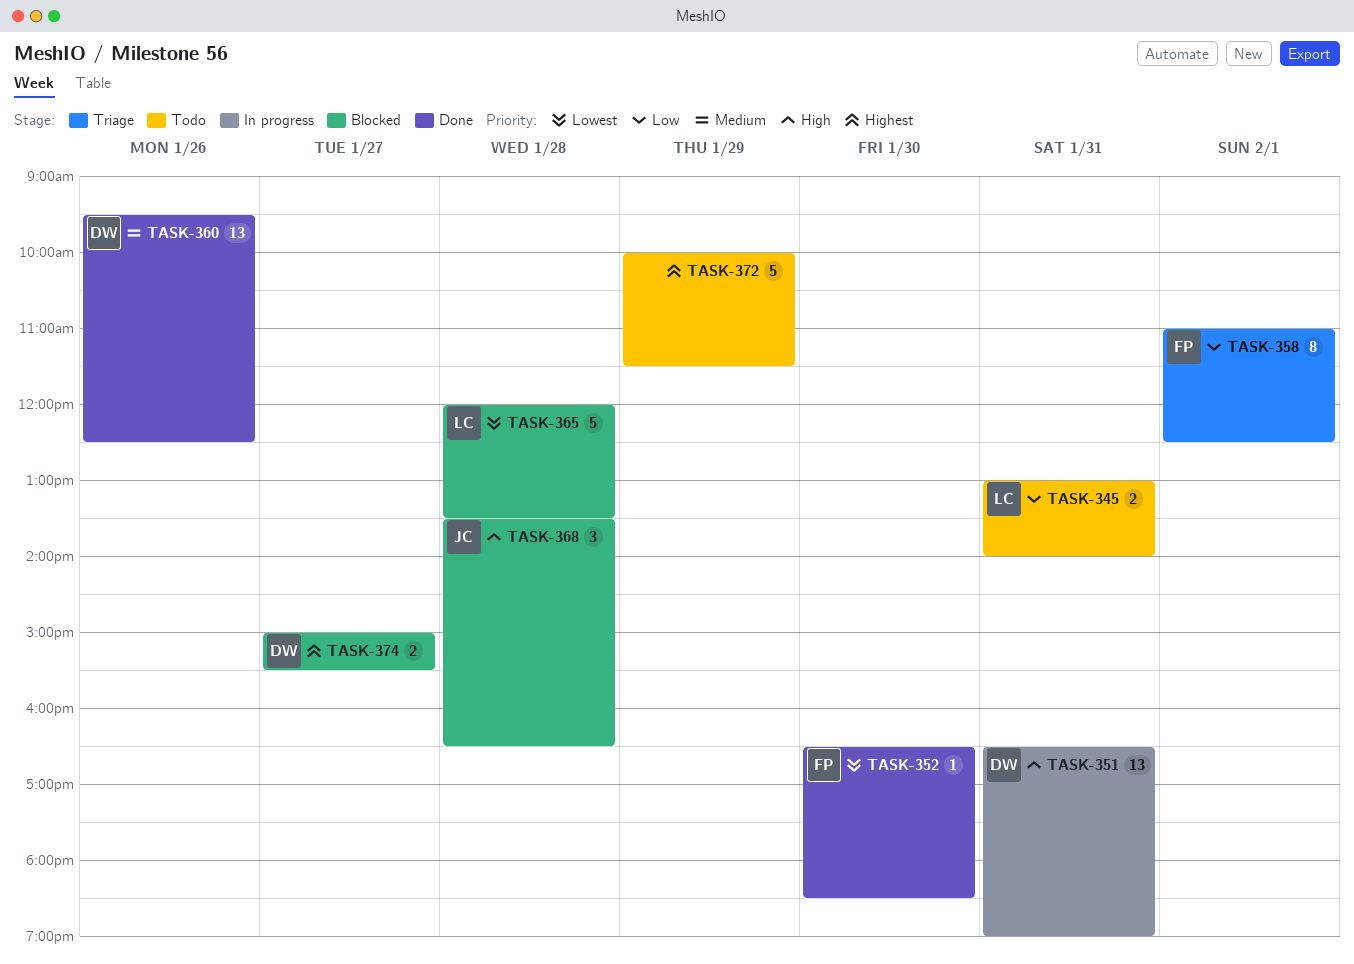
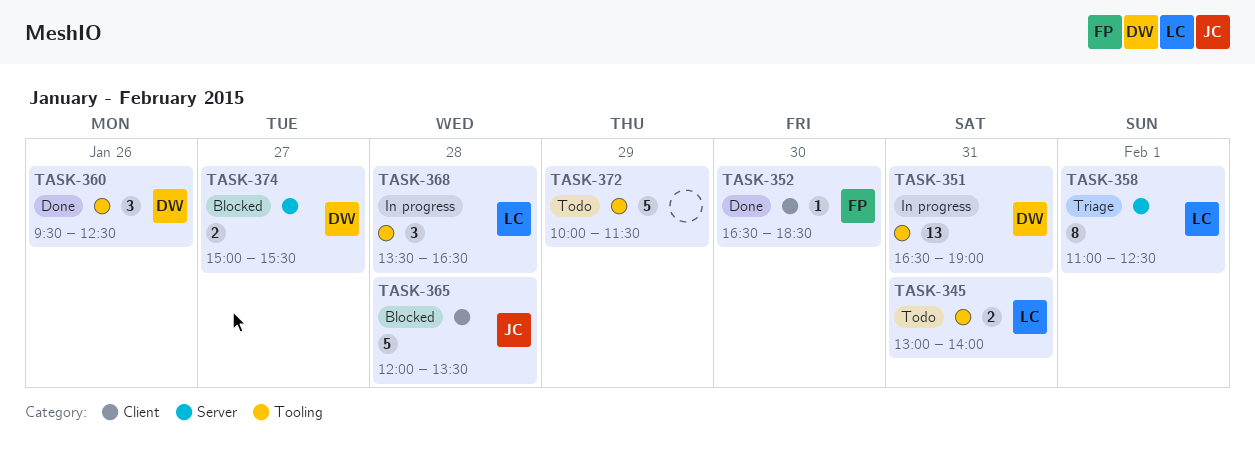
TASK-358, owner: FP -> LC
TASK-360, estimate: 13 -> 3
TASK-365, owner: LC -> JC
TASK-368, status: Blocked -> In progress
TASK-368, owner: JC -> LC

